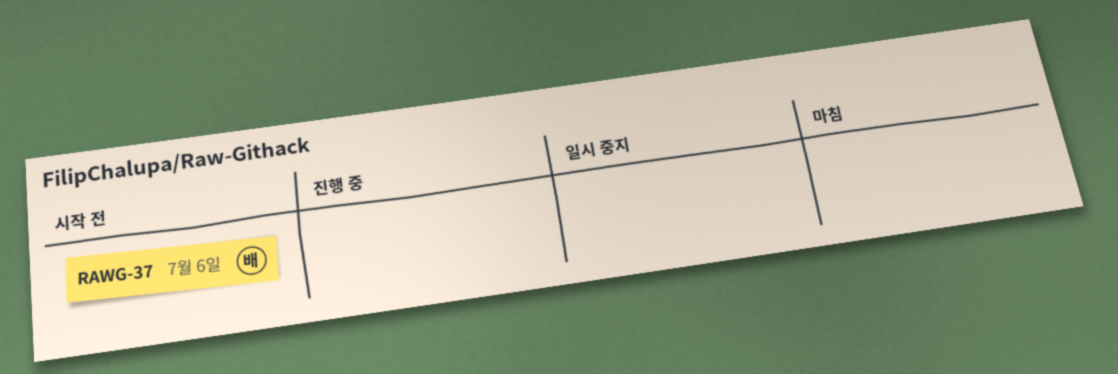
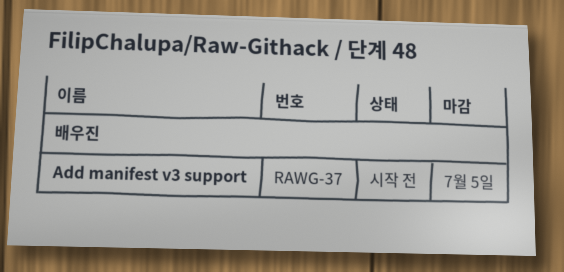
RAWG-37, due: Jul 6 -> Jul 5

